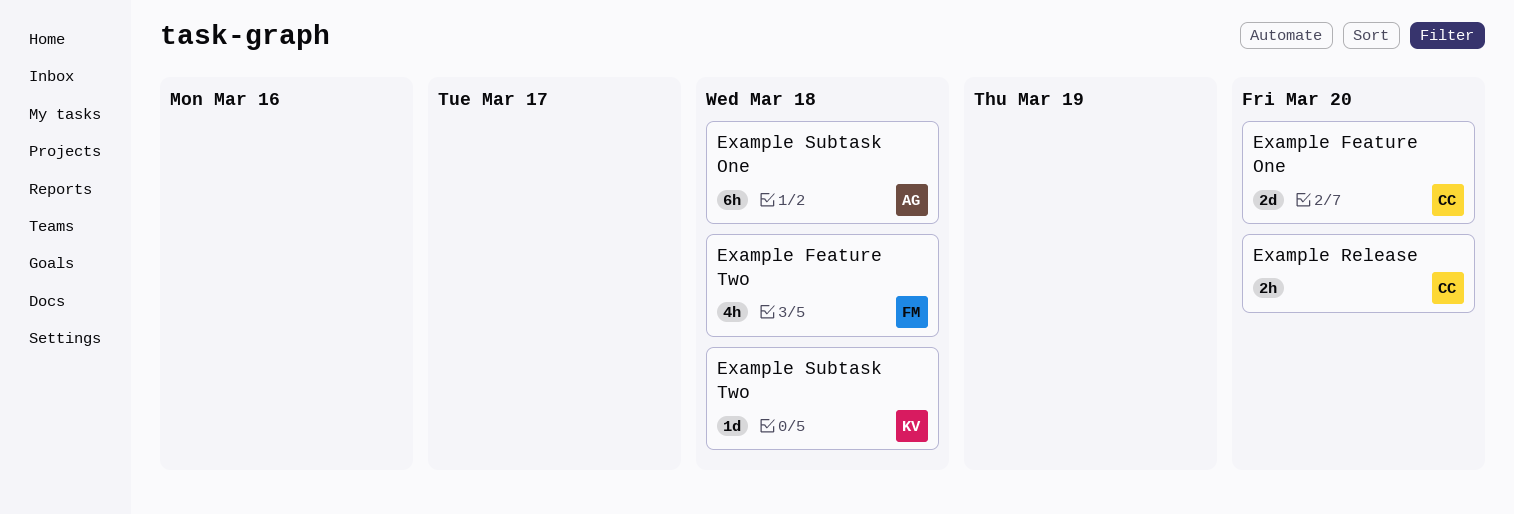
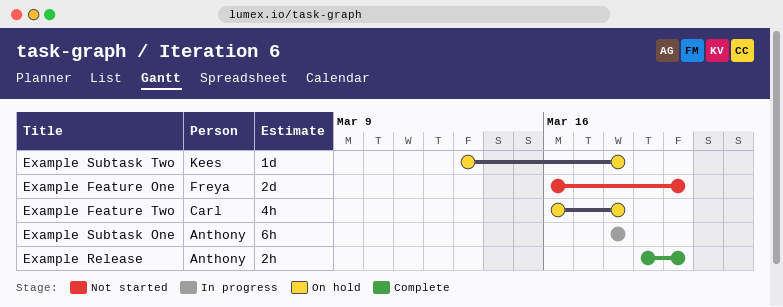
Example Feature One, owner: Carl -> Freya
Example Feature Two, owner: Freya -> Carl
Example Release, owner: Carl -> Anthony

